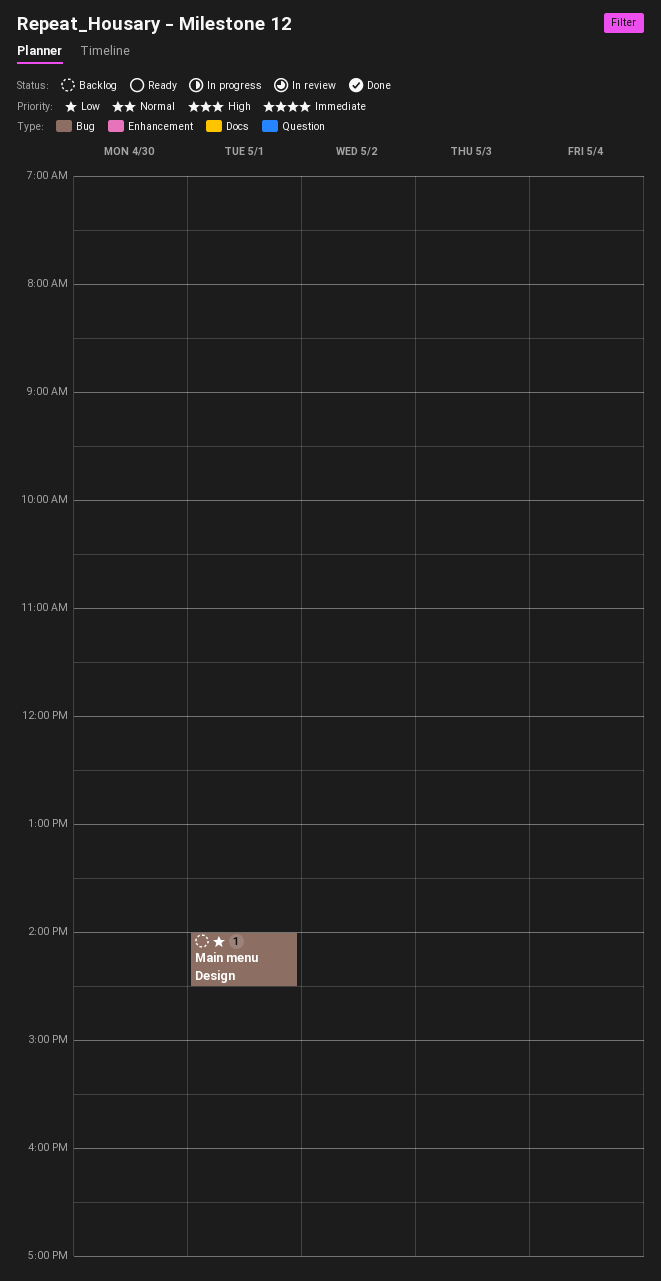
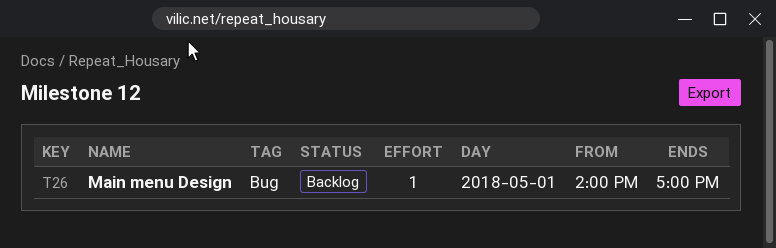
Main menu Design, ends: 14:30 -> 17:00

